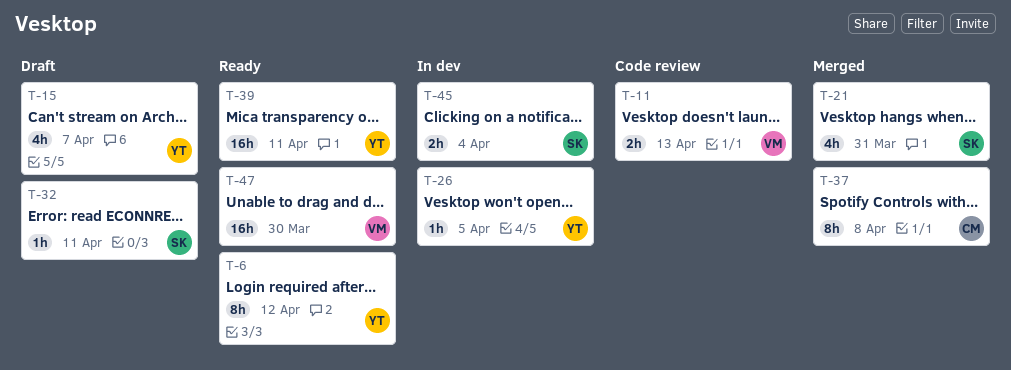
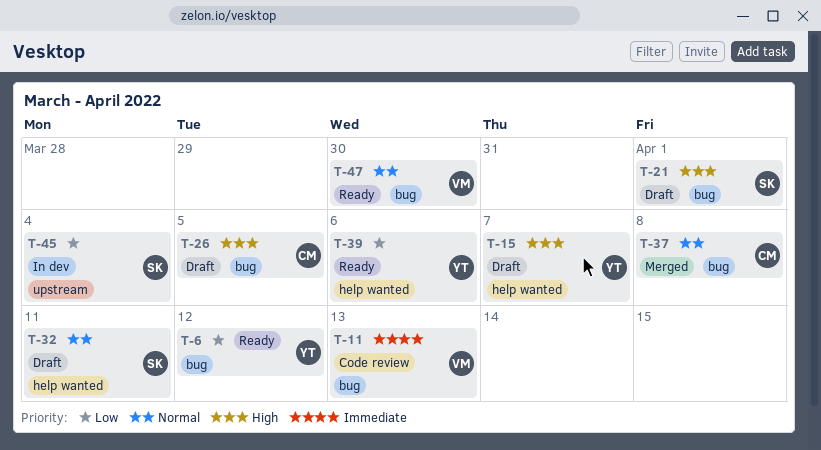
T-21, status: Merged -> Draft
T-21, due: Mar 31 -> Apr 1
T-26, status: In dev -> Draft
T-26, owner: YT -> CM
T-39, due: Apr 11 -> Apr 6

